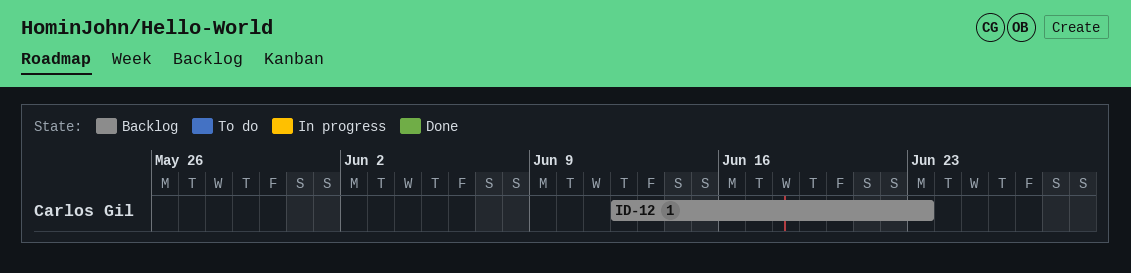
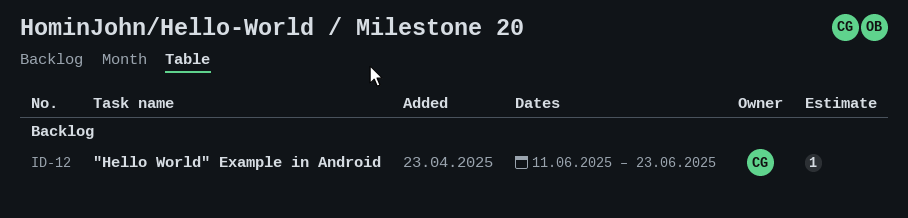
ID-12, start: Jun 12 -> Jun 11

